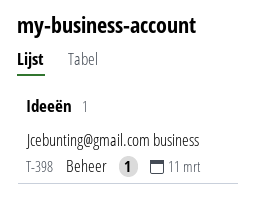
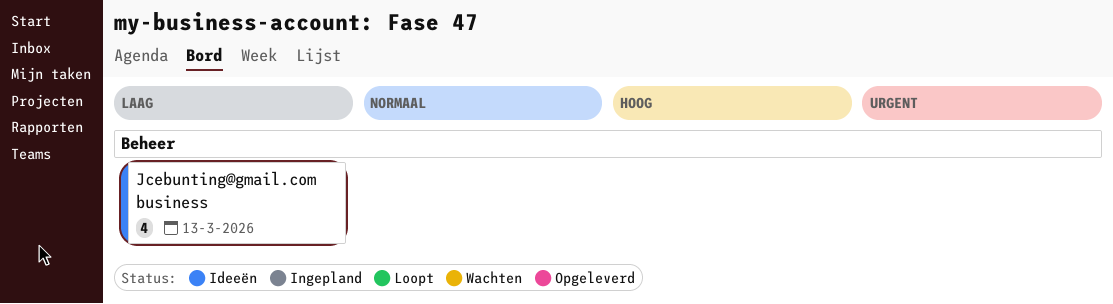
Jcebunting@gmail.com business, estimate: 1 -> 4
Jcebunting@gmail.com business, due: Mar 11 -> Mar 13

